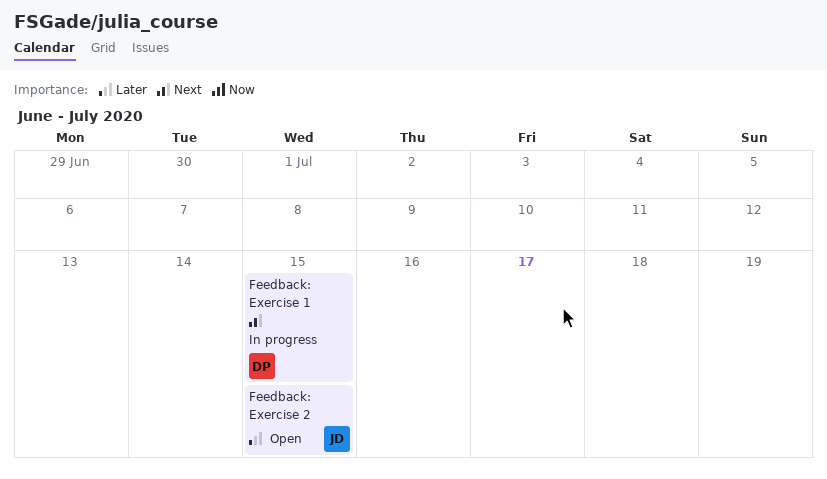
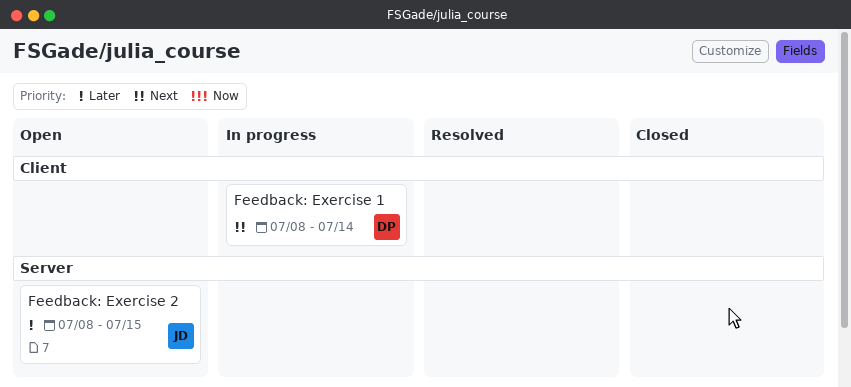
Feedback: Exercise 1, due: Jul 15 -> Jul 14

